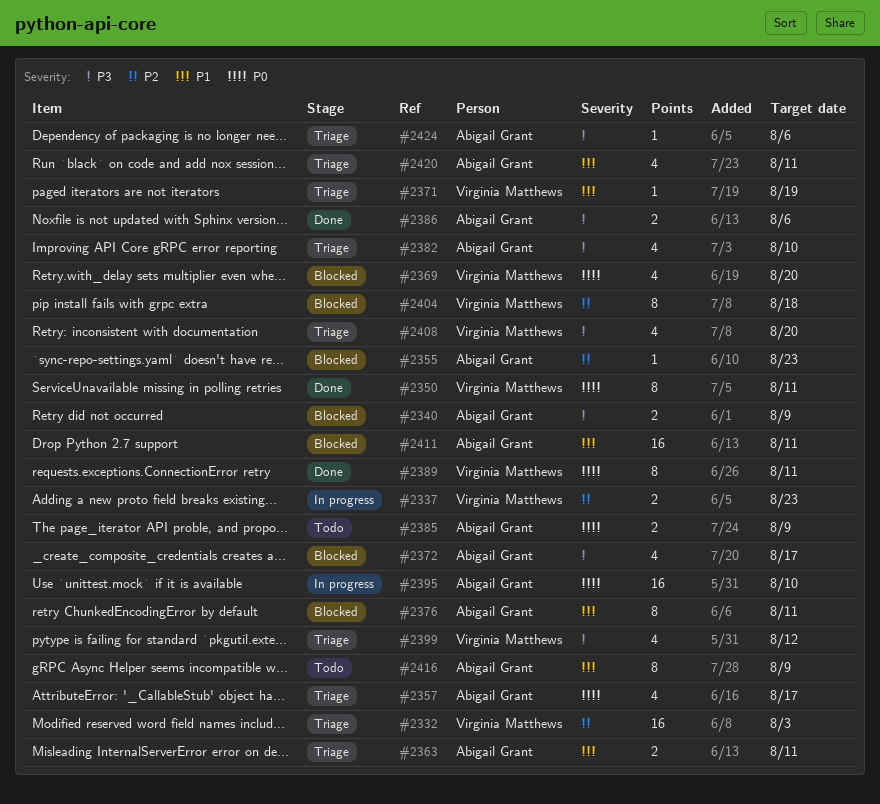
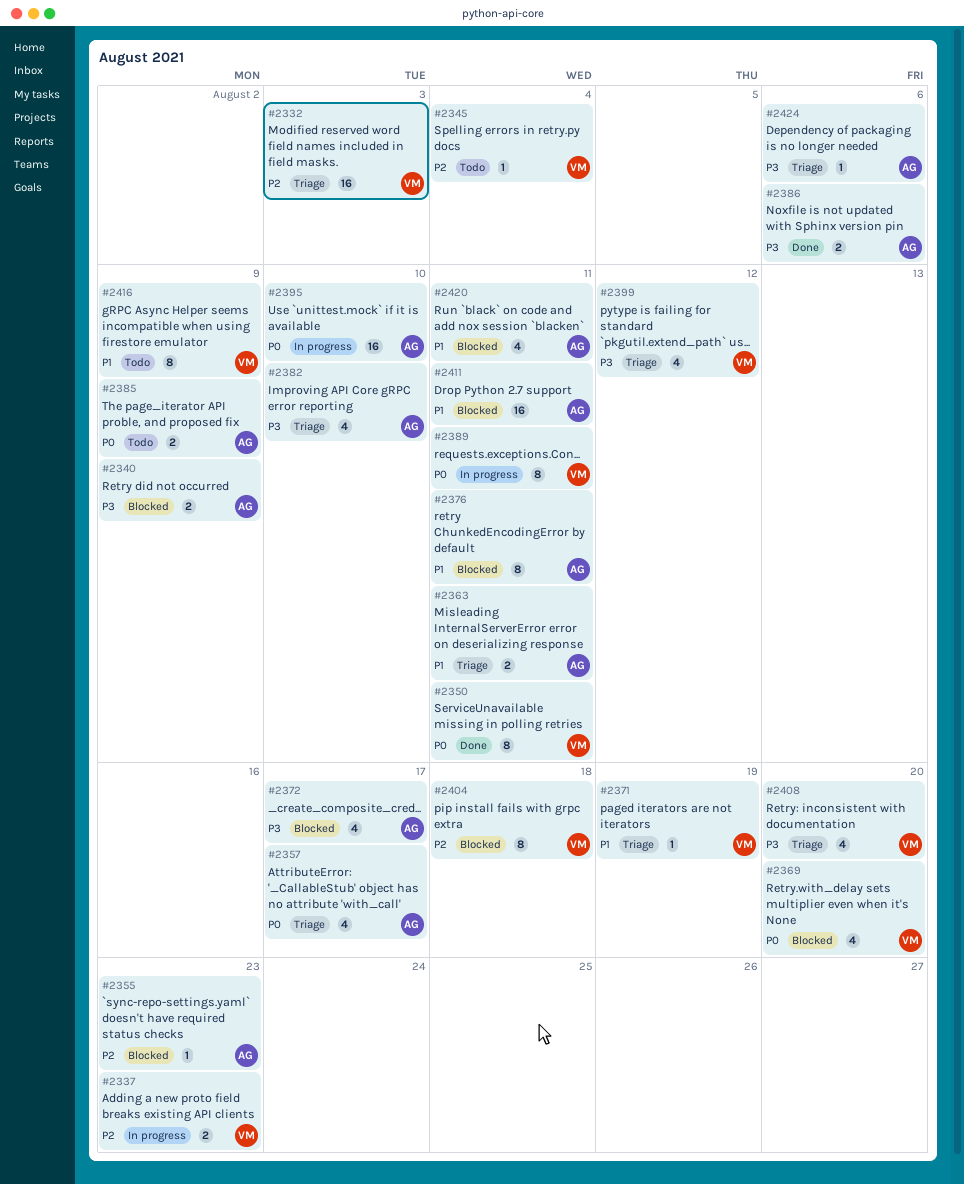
#2345: none -> present
#2389, status: Done -> In progress
#2416, owner: Abigail Grant -> Virginia Matthews
#2420, status: Triage -> Blocked

